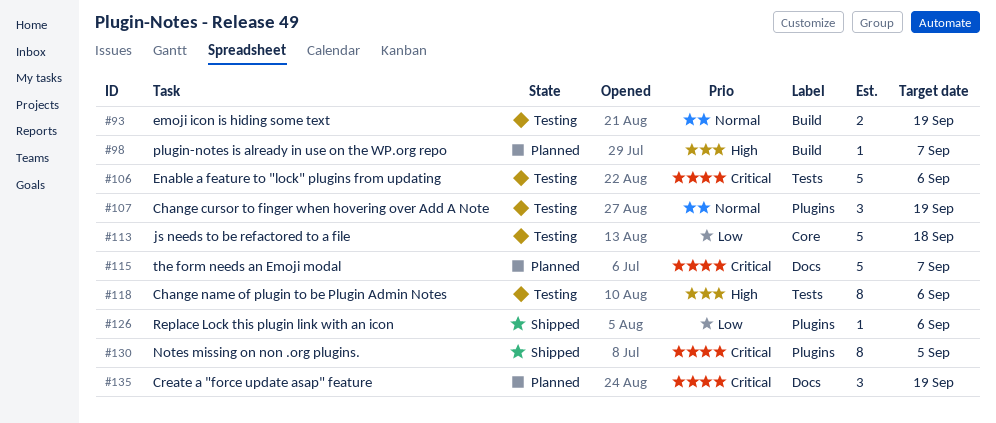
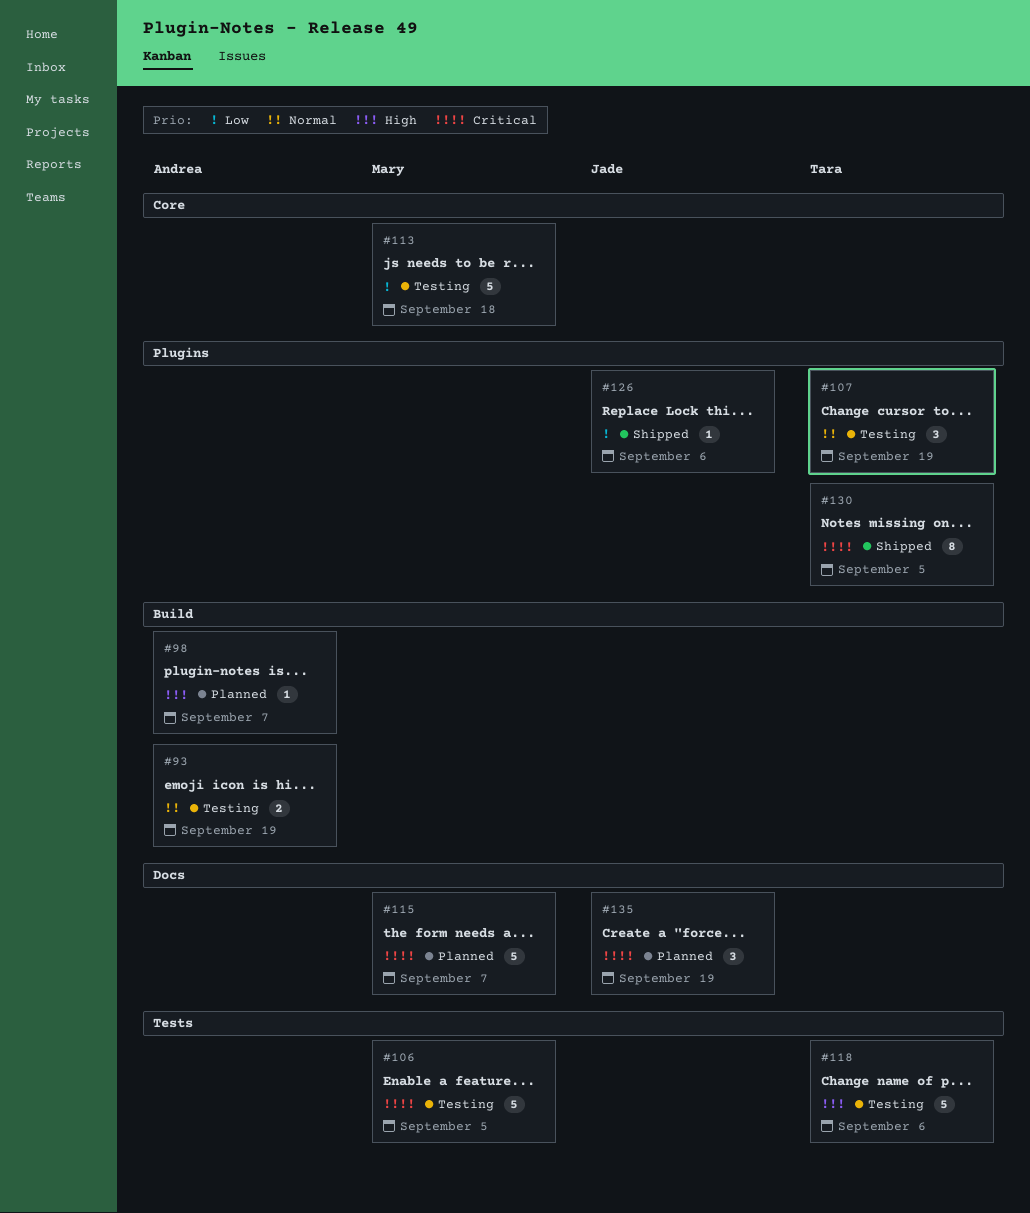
#106, due: Sep 6 -> Sep 5
#118, estimate: 8 -> 5

